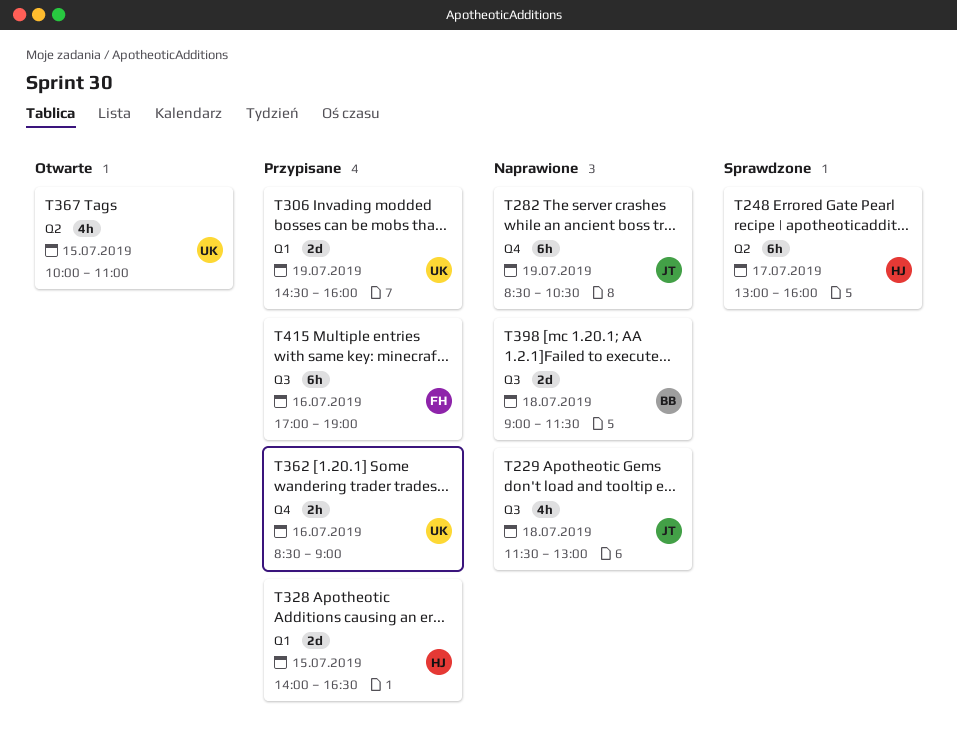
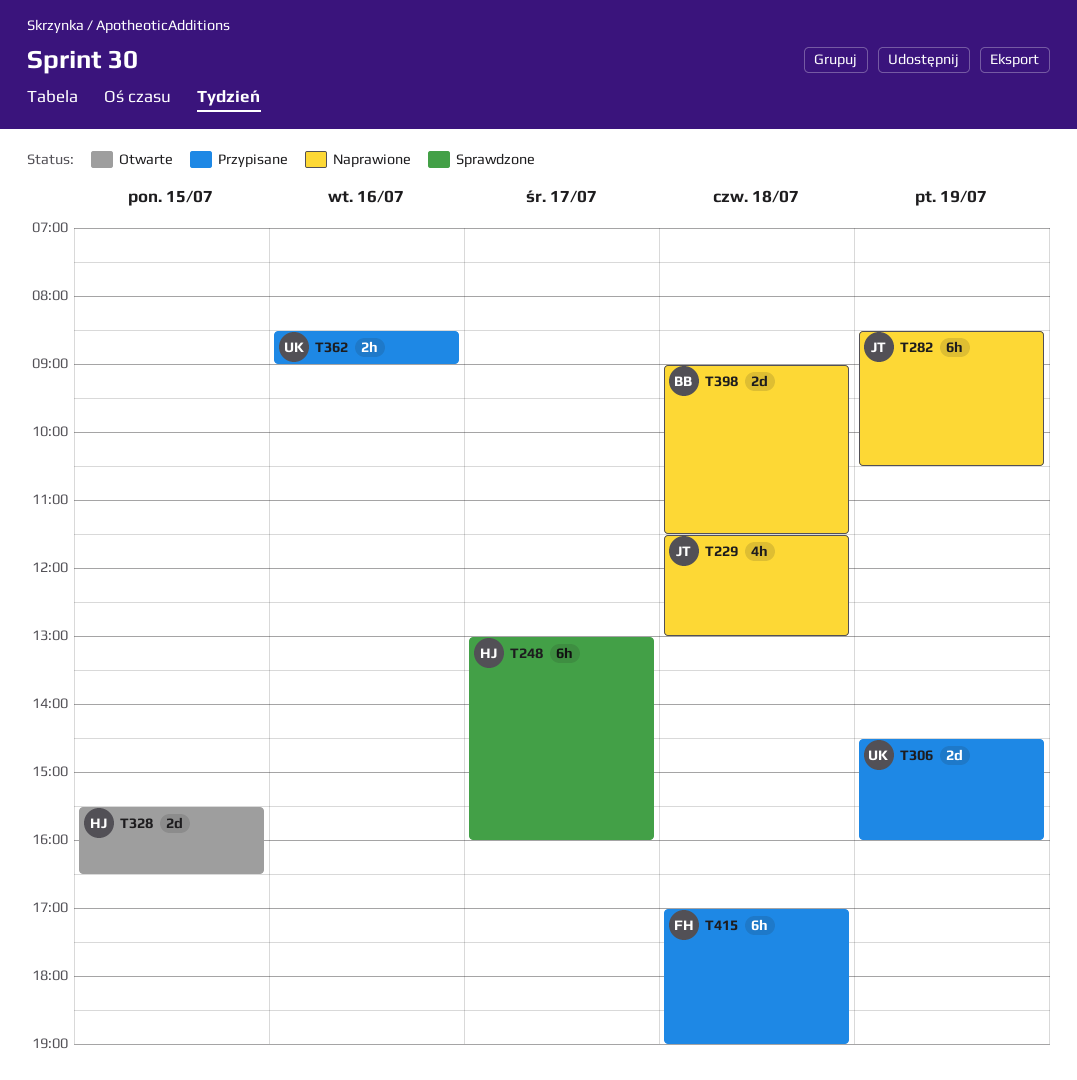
T328, status: Przypisane -> Otwarte
T328, begins: 14:00 -> 15:30
T367: present -> none
T415, day: Jul 16 -> Jul 18

